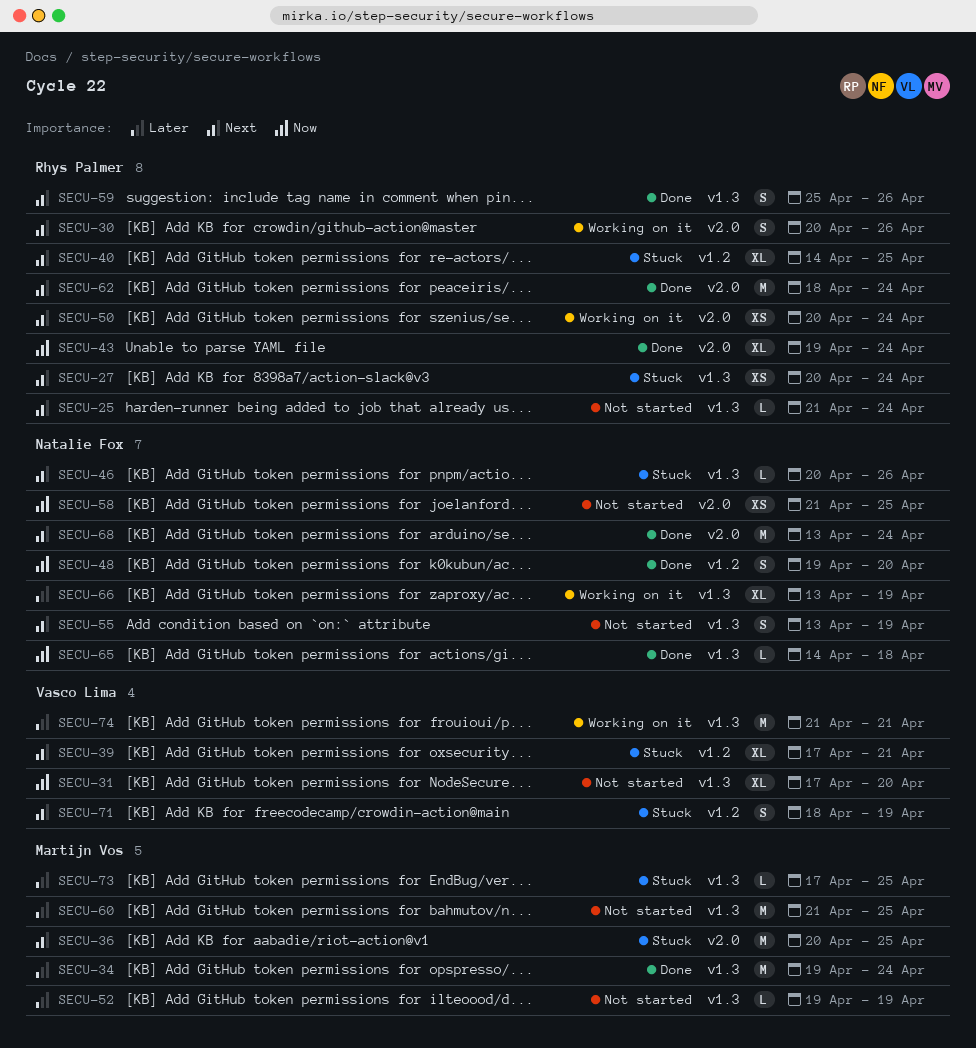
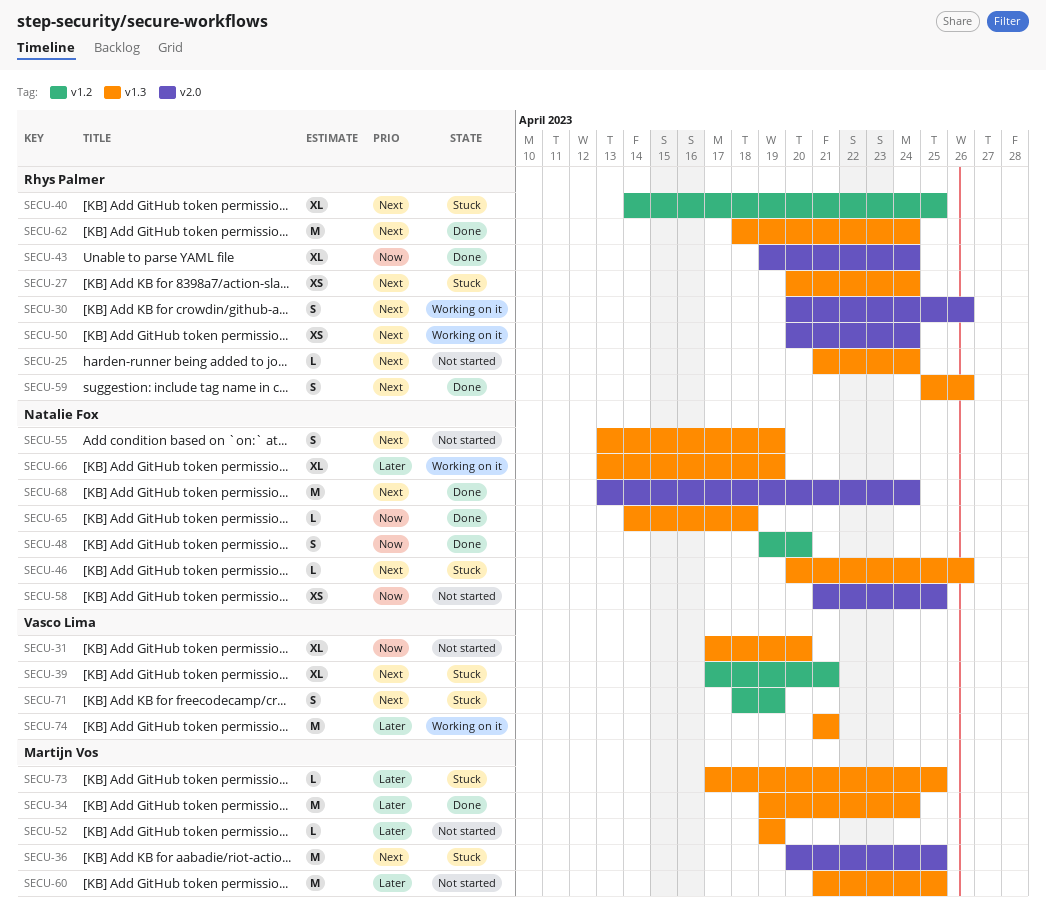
SECU-62, label: v2.0 -> v1.3

